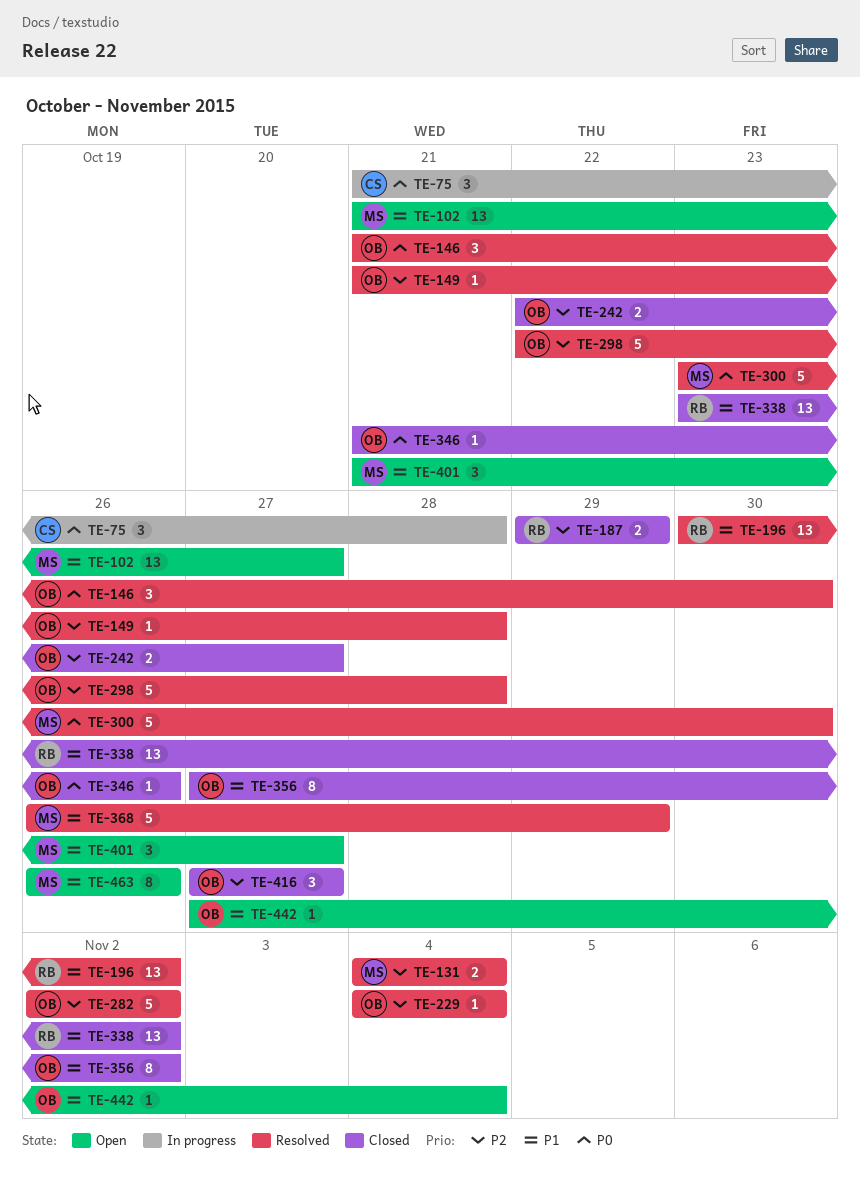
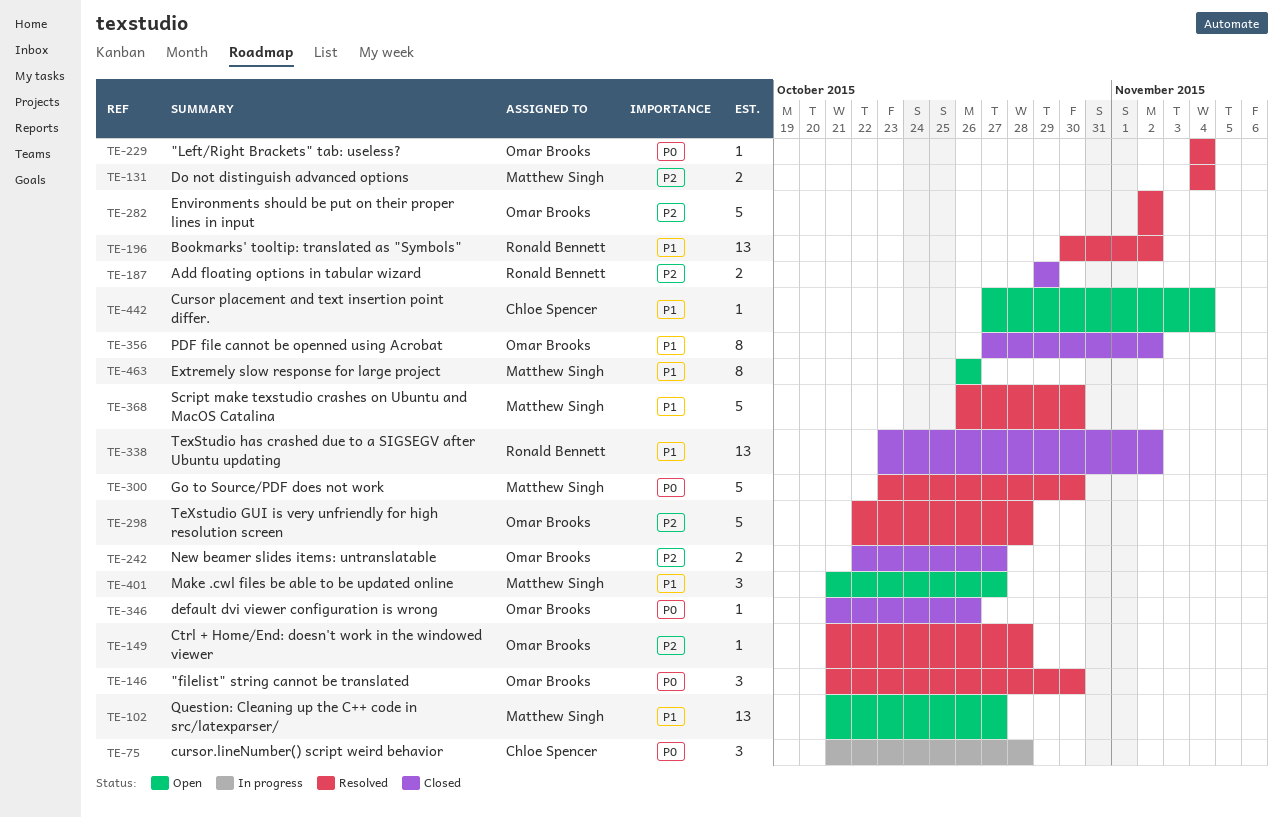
TE-229, priority: P2 -> P0
TE-368, due: Oct 29 -> Oct 30
TE-416: present -> none
TE-442, owner: Omar Brooks -> Chloe Spencer

